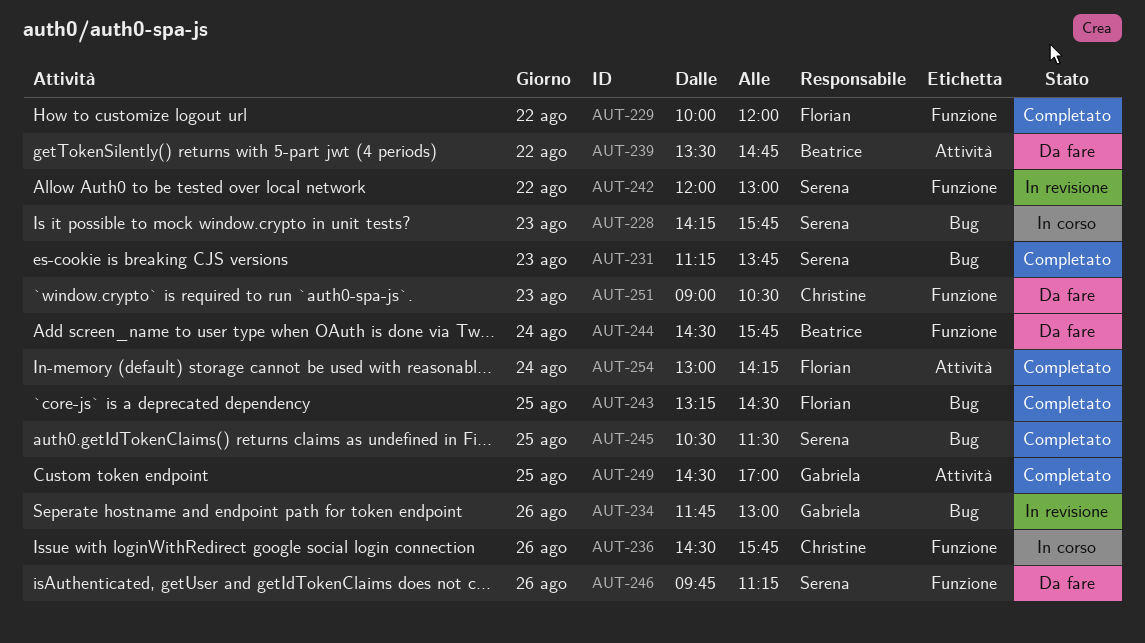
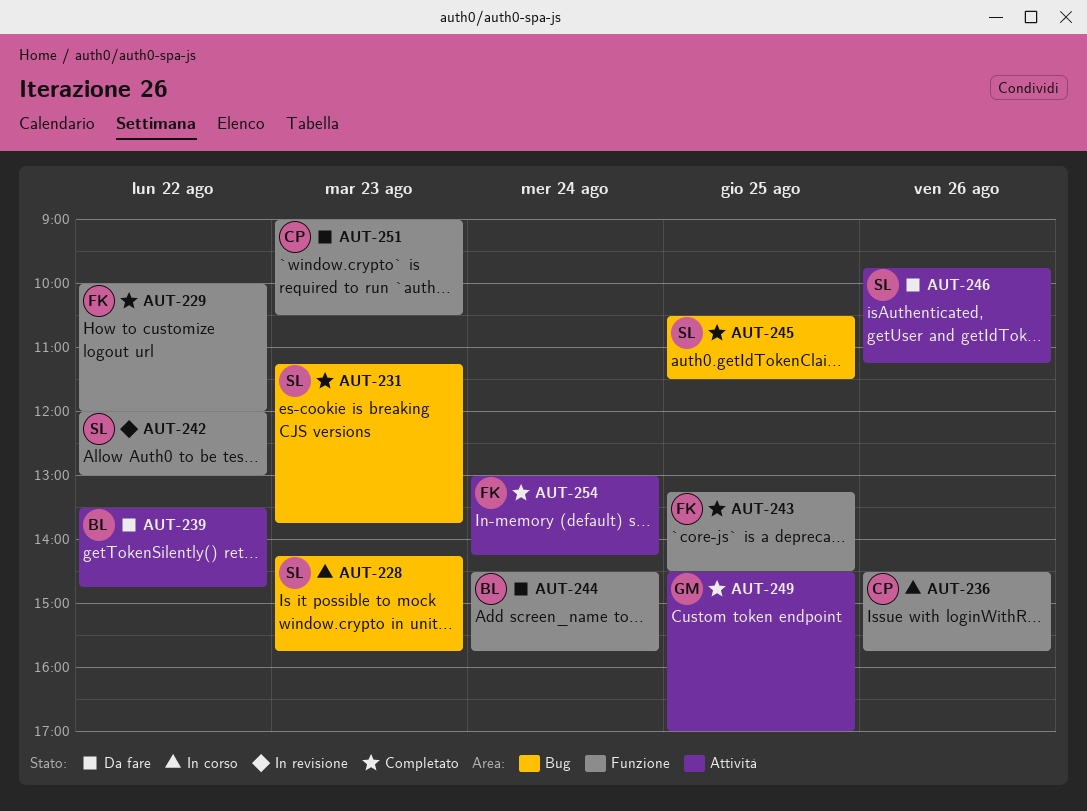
AUT-234: present -> none
AUT-243, label: Bug -> Funzione
AUT-246, label: Funzione -> Attività

